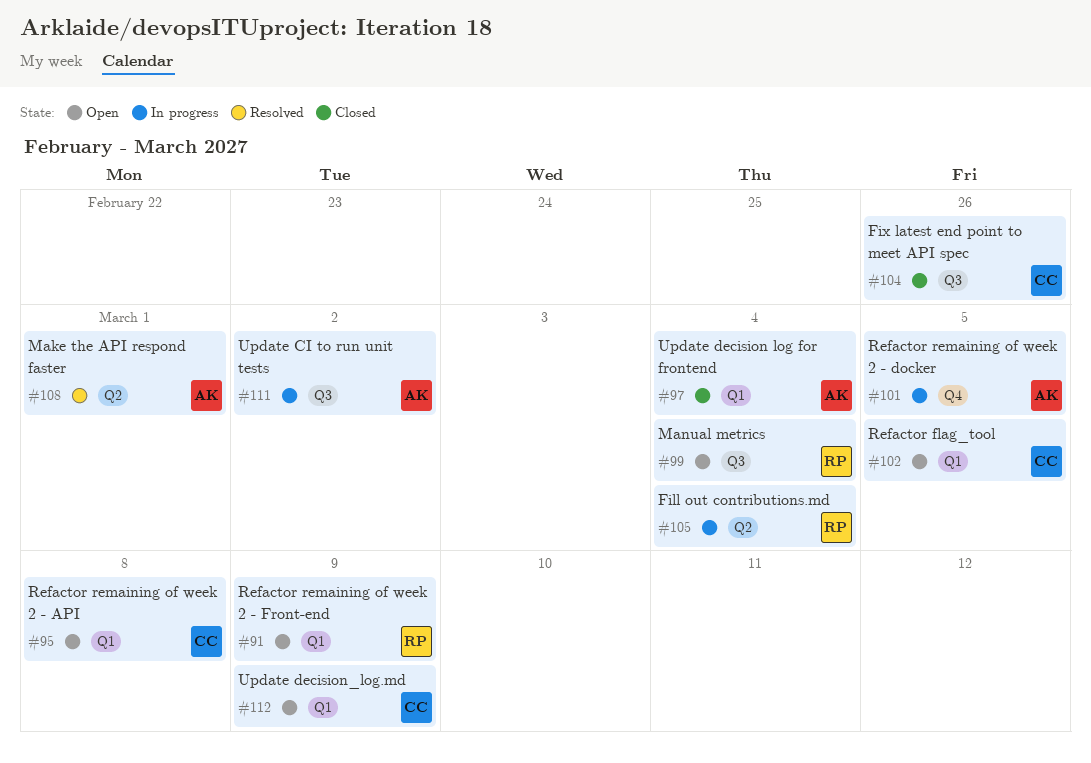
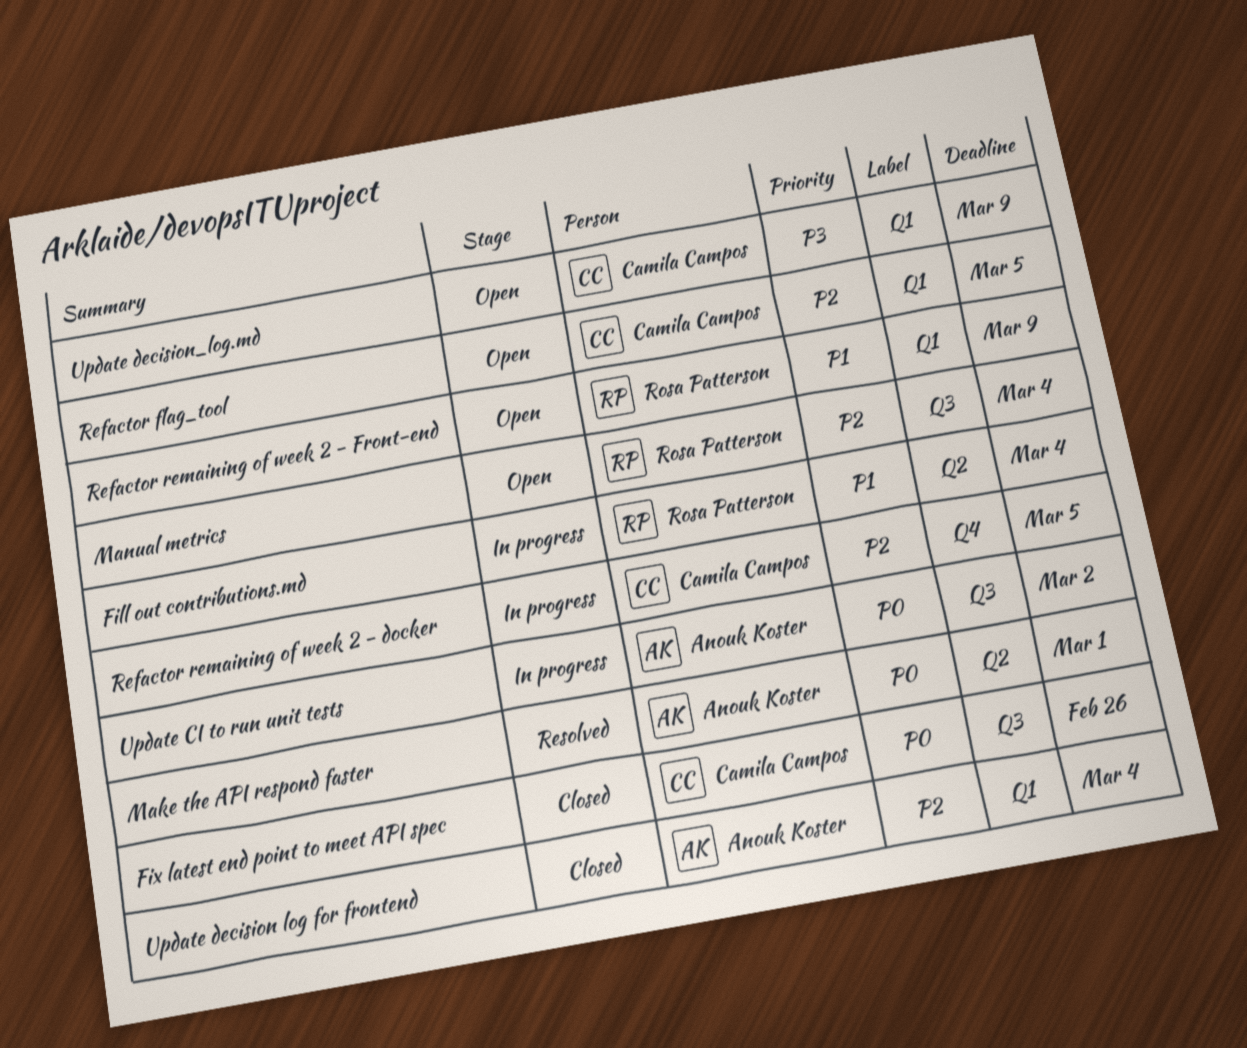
Refactor remaining of week 2 - API: present -> none
Refactor remaining of week 2 - docker, owner: Anouk Koster -> Camila Campos

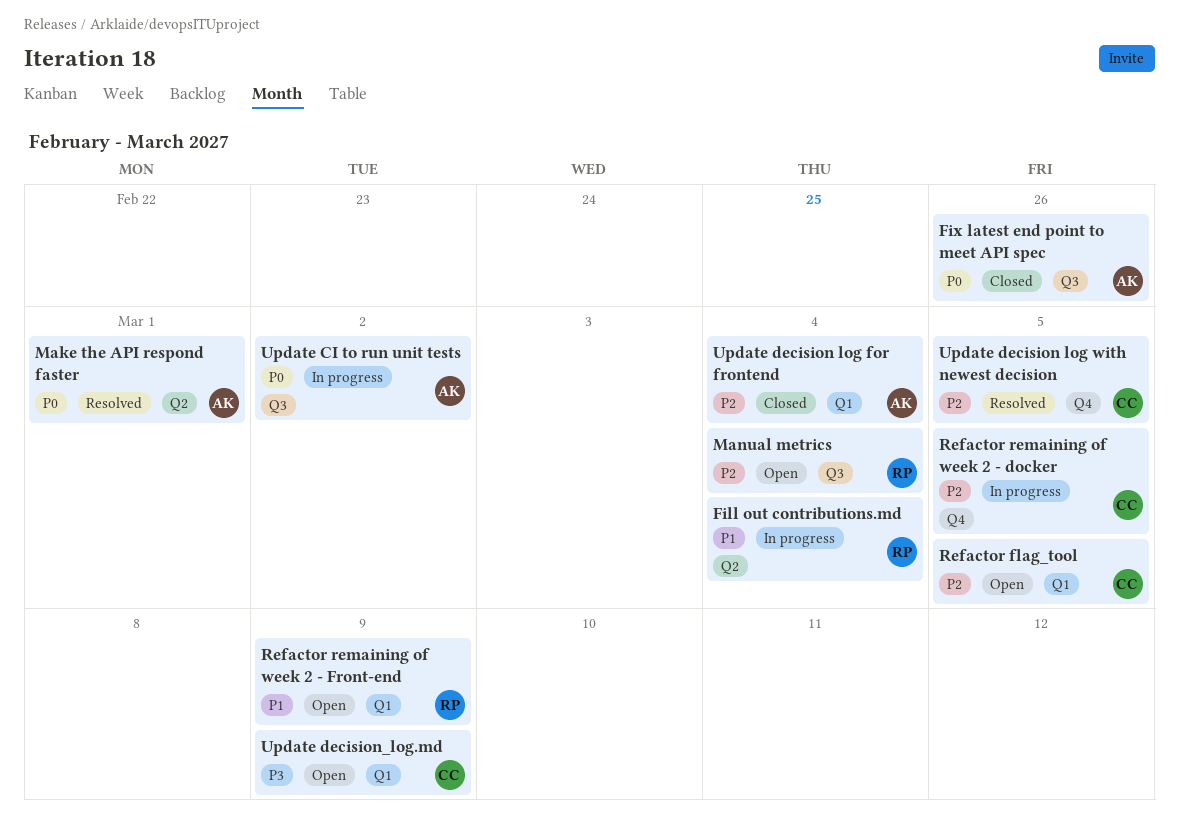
Fix latest end point to meet API spec, owner: Camila Campos -> Anouk Koster
Update decision log with newest decision: none -> present

